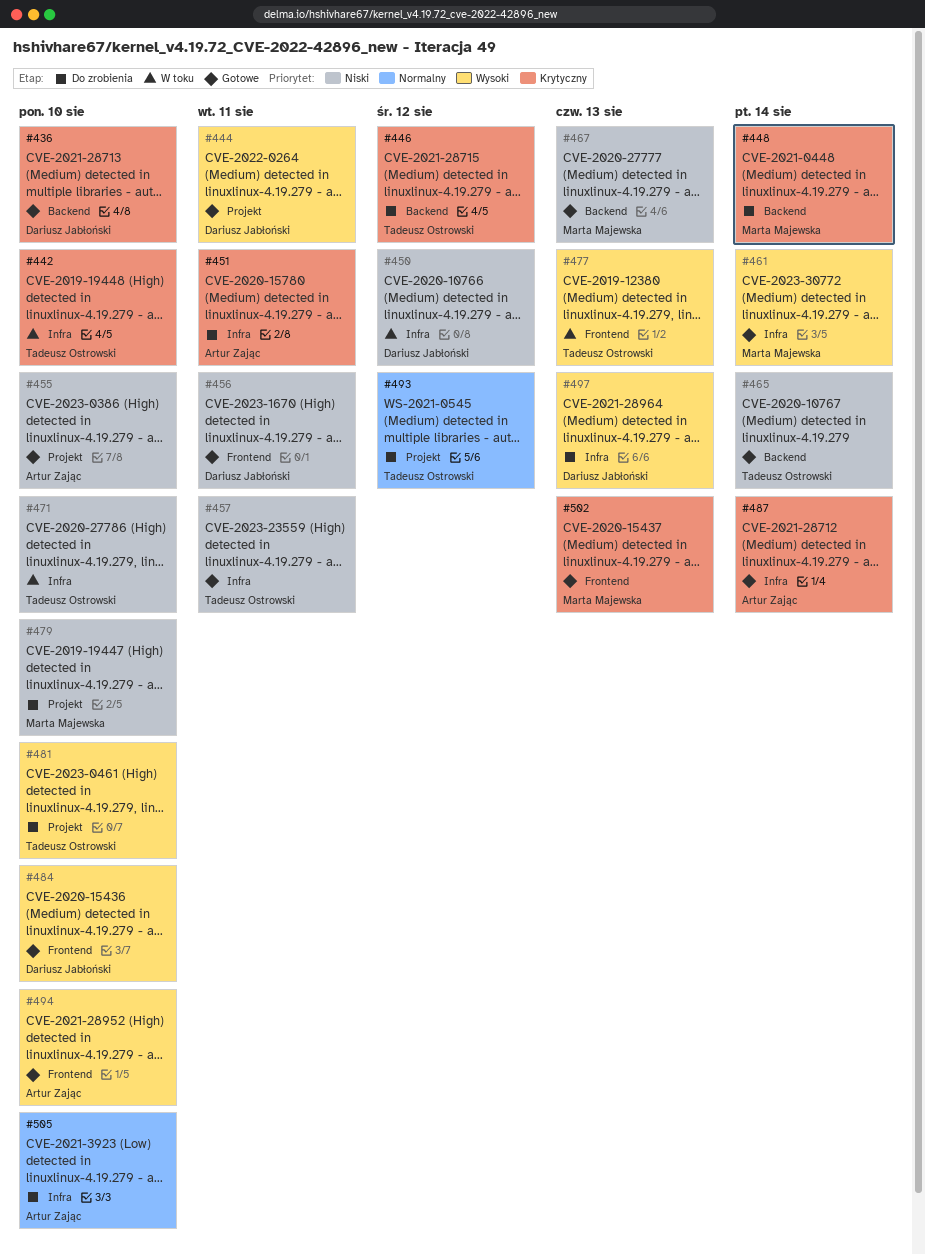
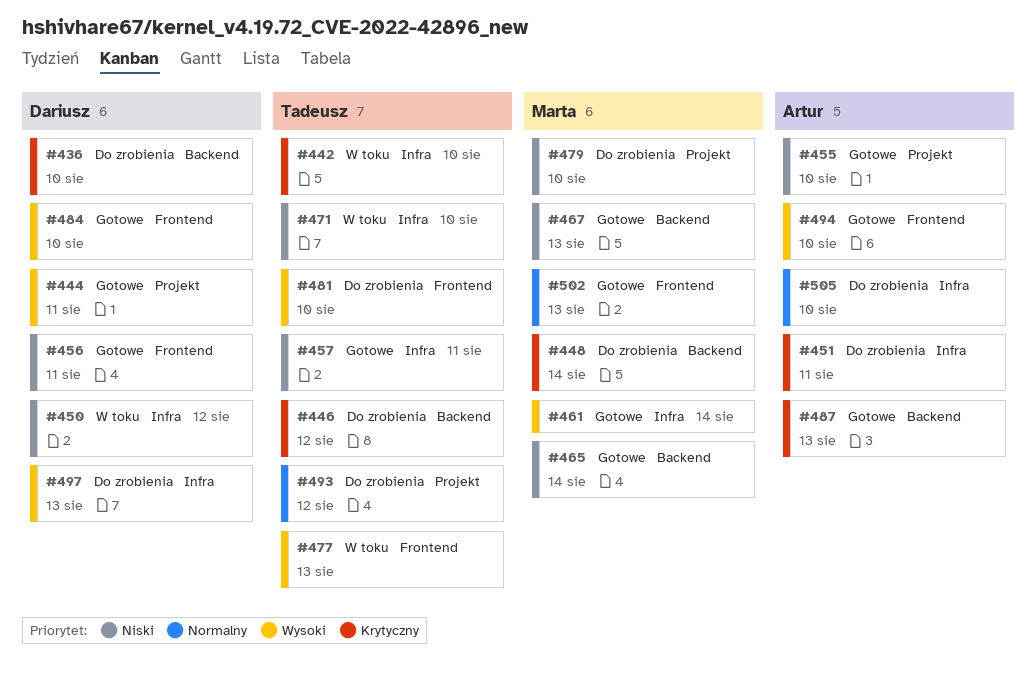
#436, status: Gotowe -> Do zrobienia
#465, owner: Tadeusz Ostrowski -> Marta Majewska
#481, label: Projekt -> Frontend
#487, label: Infra -> Backend
#487, due: Aug 14 -> Aug 13
#502, priority: Krytyczny -> Normalny

